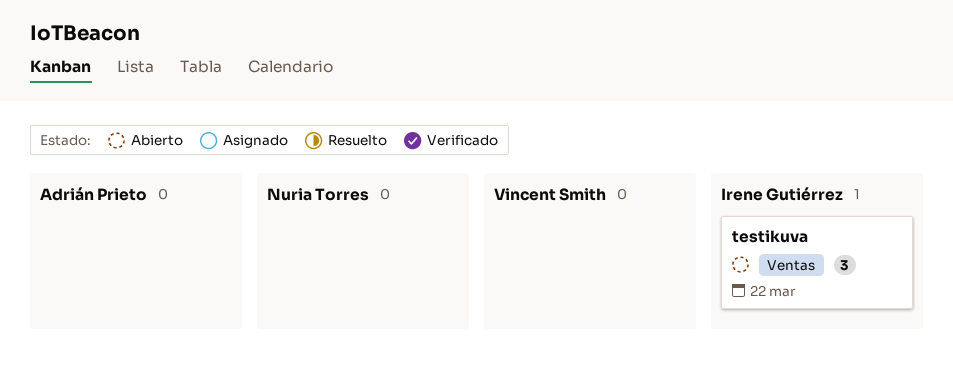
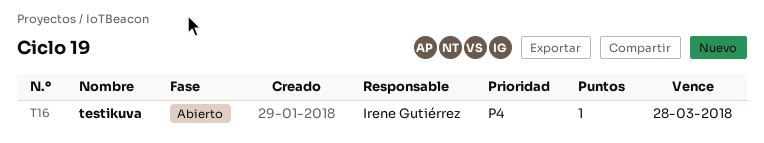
testikuva, estimate: 3 -> 1
testikuva, due: Mar 22 -> Mar 28

